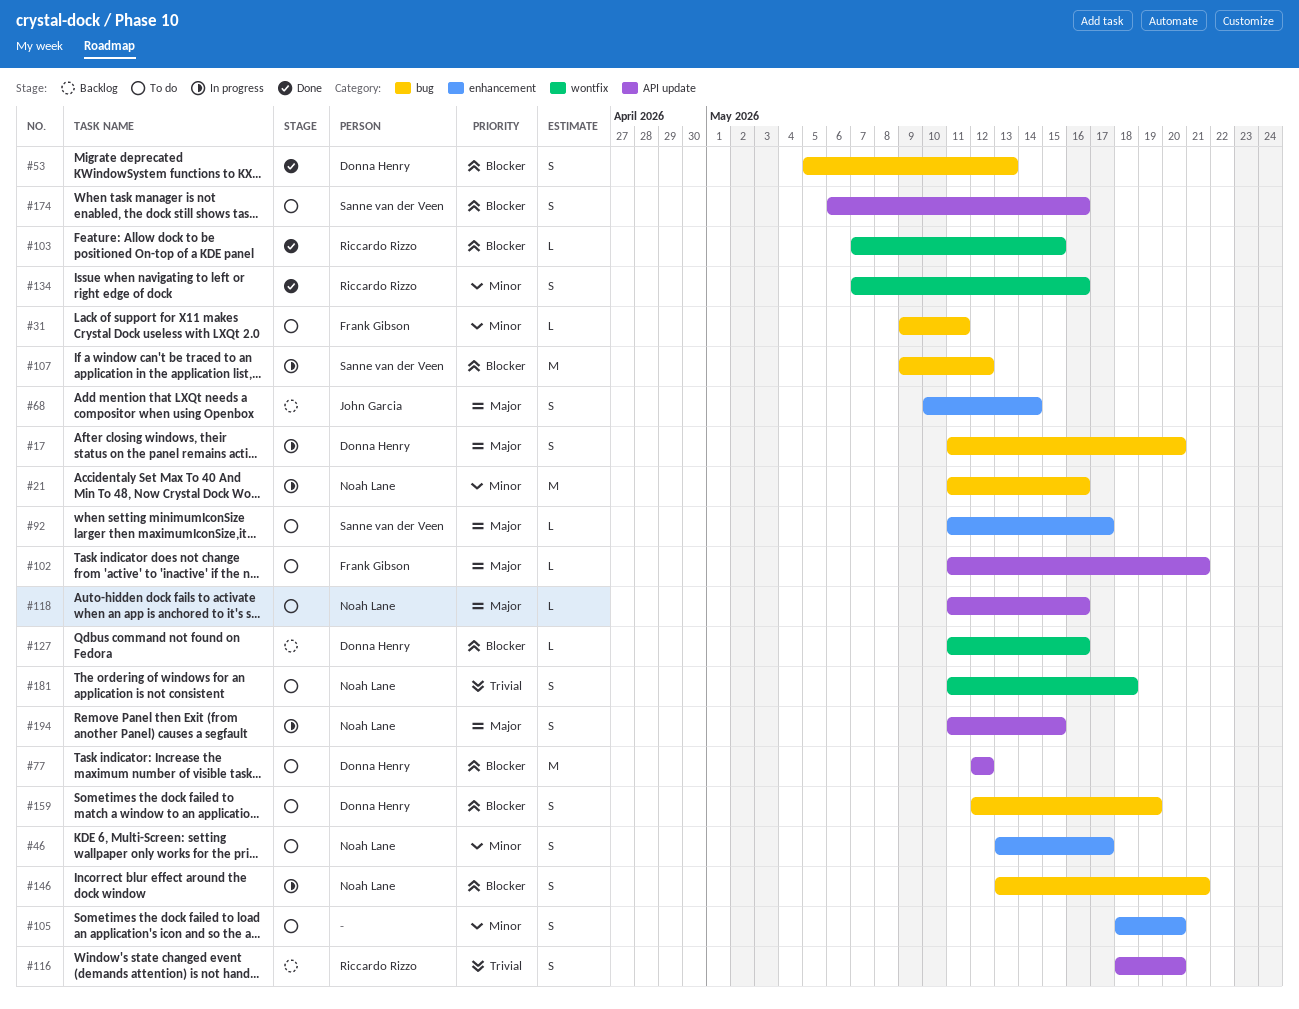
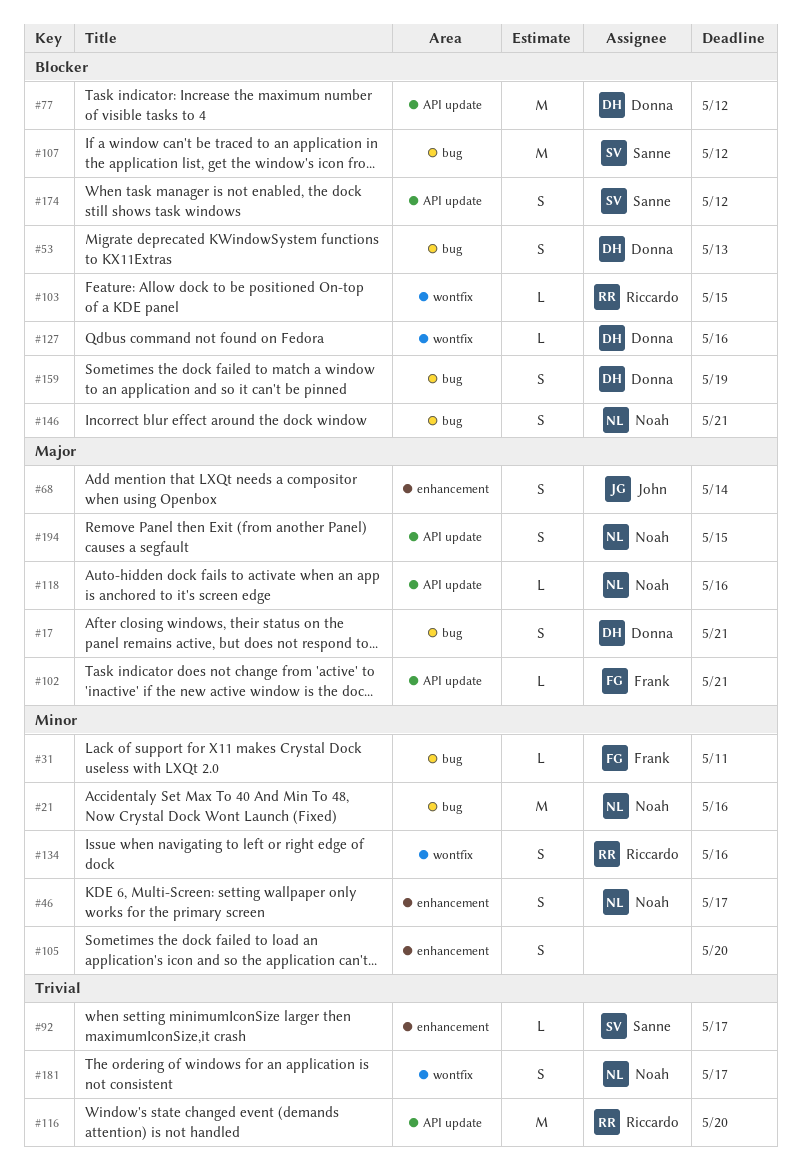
#17, due: May 20 -> May 21
#92, priority: Major -> Trivial
#116, estimate: S -> M
#174, due: May 16 -> May 12
#181, due: May 18 -> May 17

